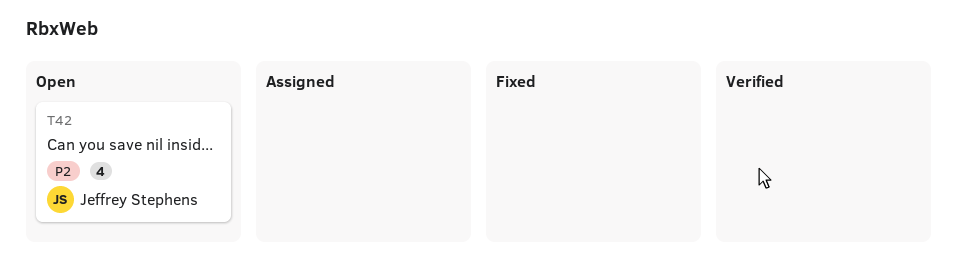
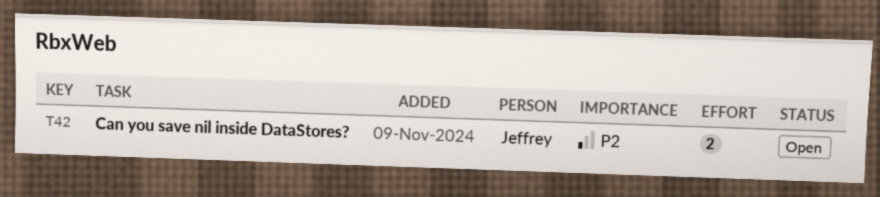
T42, estimate: 4 -> 2

